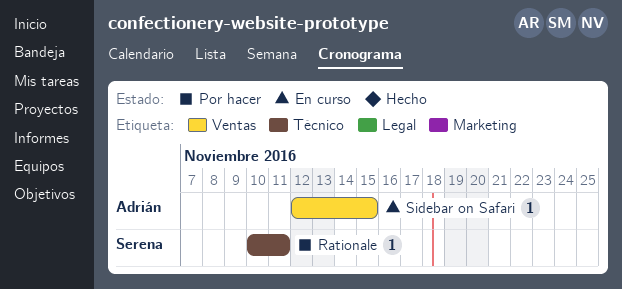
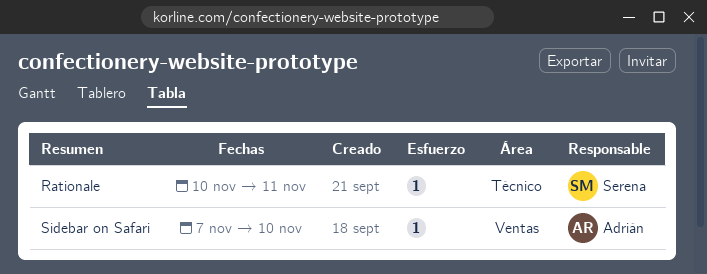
Sidebar on Safari, start: Nov 12 -> Nov 7
Sidebar on Safari, due: Nov 15 -> Nov 10

